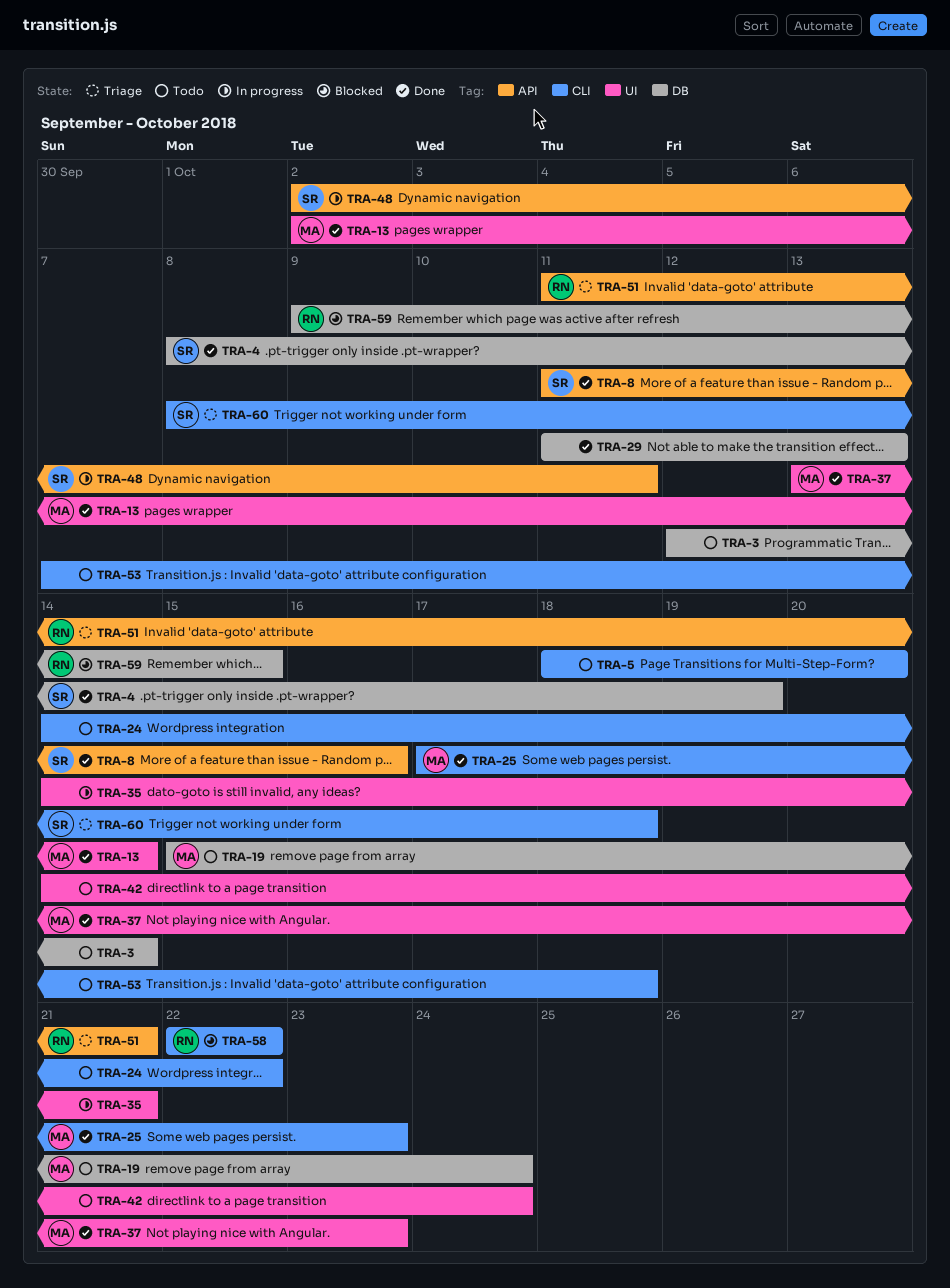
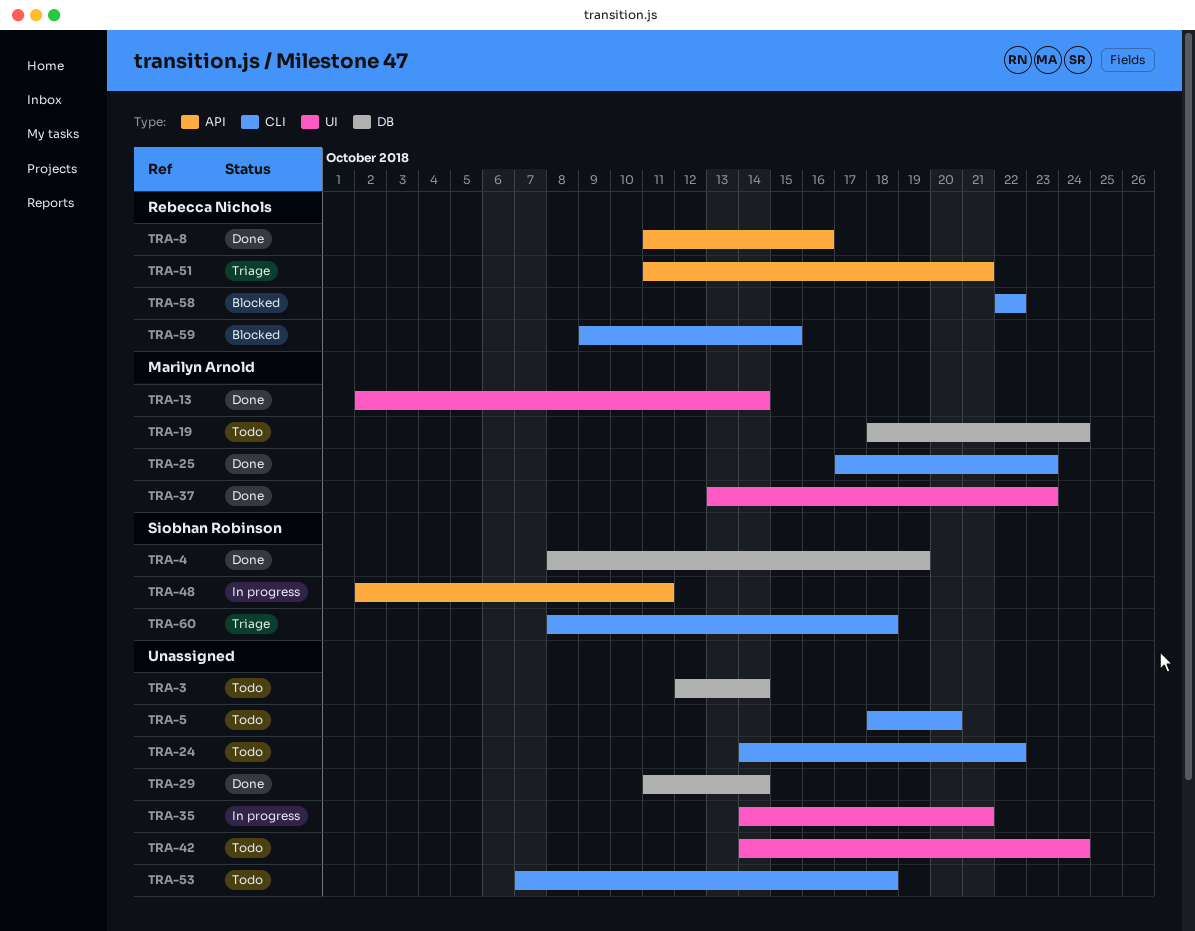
TRA-8, owner: Siobhan Robinson -> Rebecca Nichols
TRA-19, start: Oct 15 -> Oct 18
TRA-29, due: Oct 13 -> Oct 14
TRA-59, label: DB -> CLI

